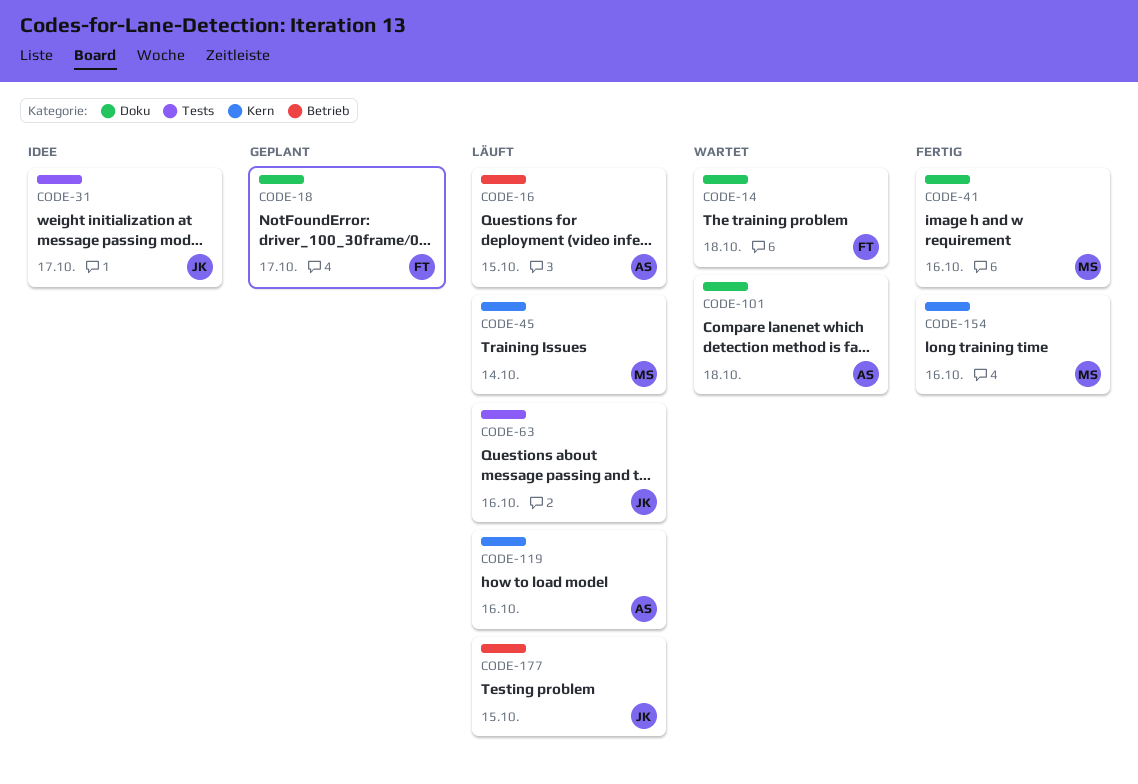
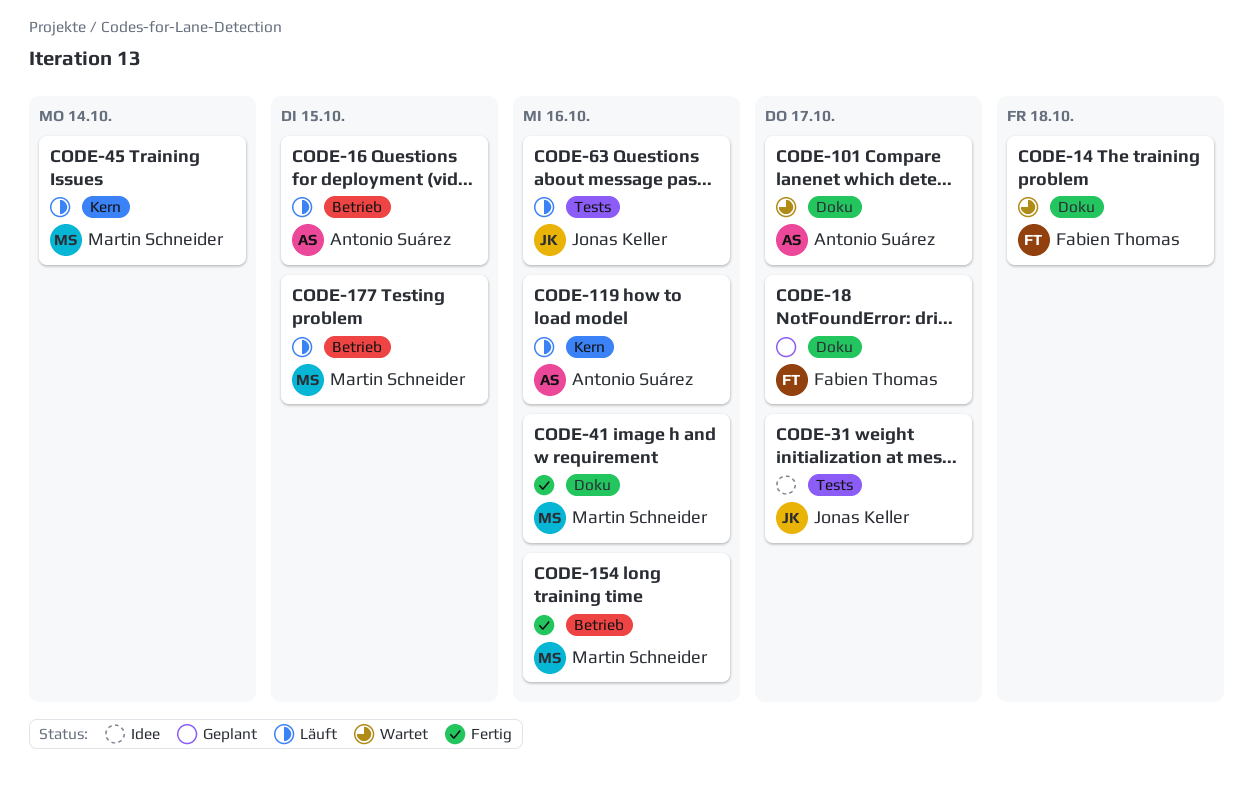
CODE-101, due: Oct 18 -> Oct 17
CODE-154, label: Kern -> Betrieb
CODE-177, owner: Jonas Keller -> Martin Schneider

